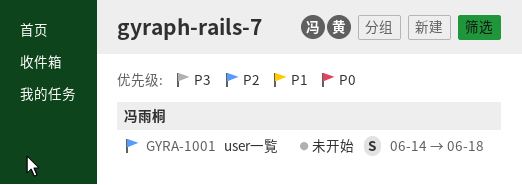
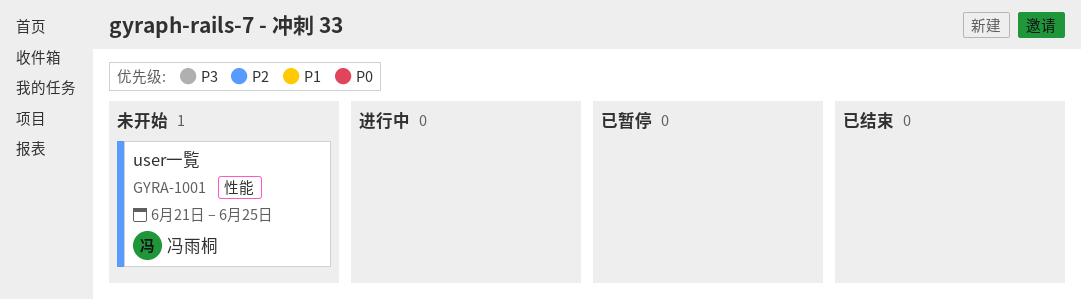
GYRA-1001, start: Jun 14 -> Jun 21
GYRA-1001, due: Jun 18 -> Jun 25

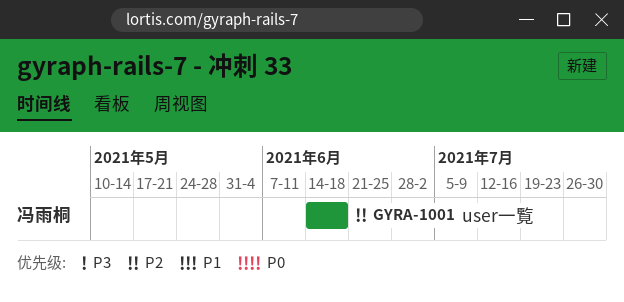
GYRA-1001, start: Jun 21 -> Jun 14
GYRA-1001, due: Jun 25 -> Jun 18

